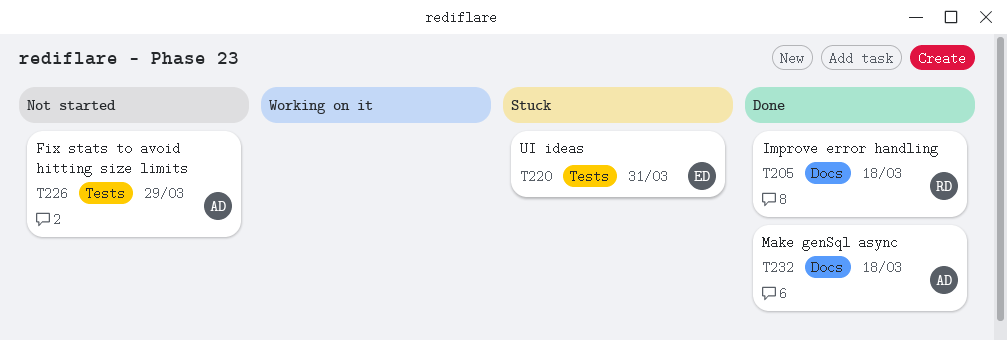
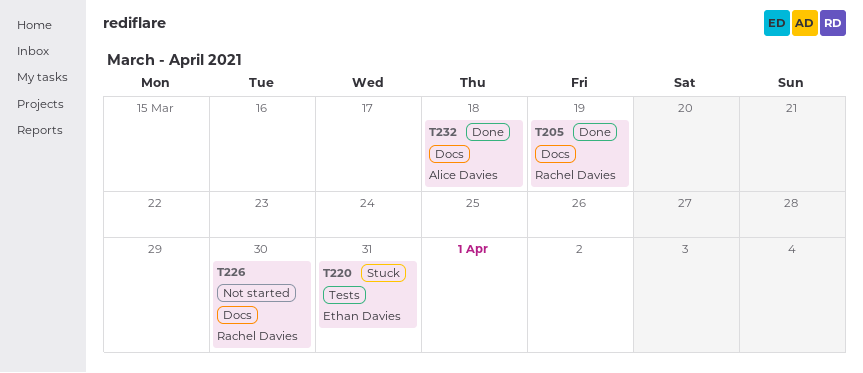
T205, due: Mar 18 -> Mar 19
T226, owner: Alice Davies -> Rachel Davies
T226, label: Tests -> Docs
T226, due: Mar 29 -> Mar 30

